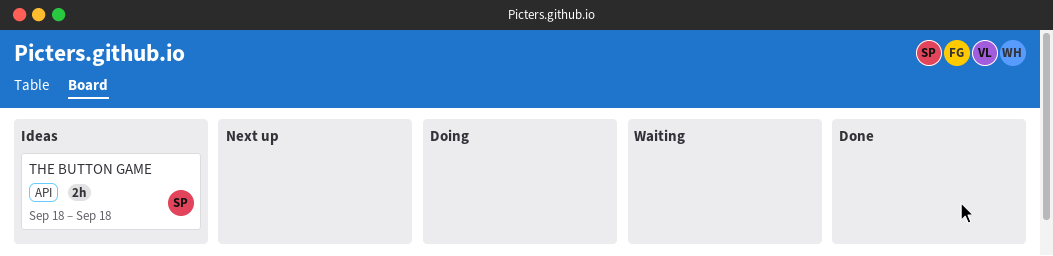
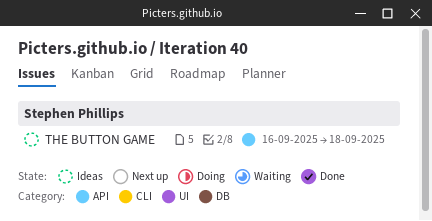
THE BUTTON GAME, start: Sep 18 -> Sep 16

